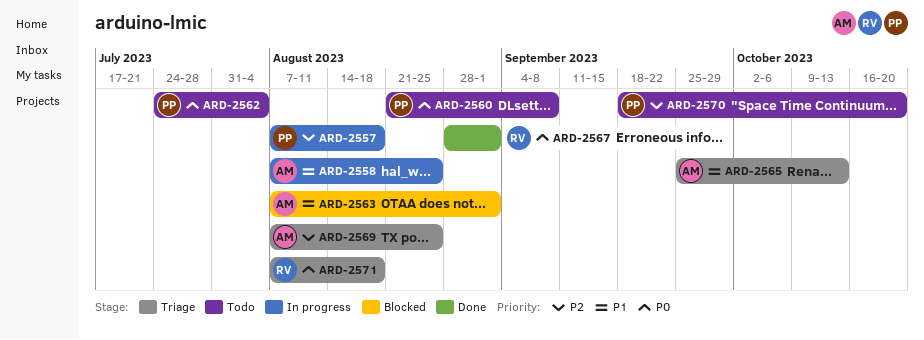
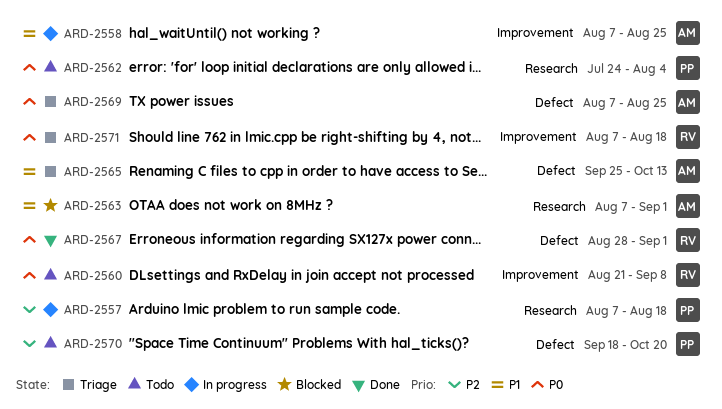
ARD-2560, owner: PP -> RV
ARD-2569, priority: P2 -> P0

